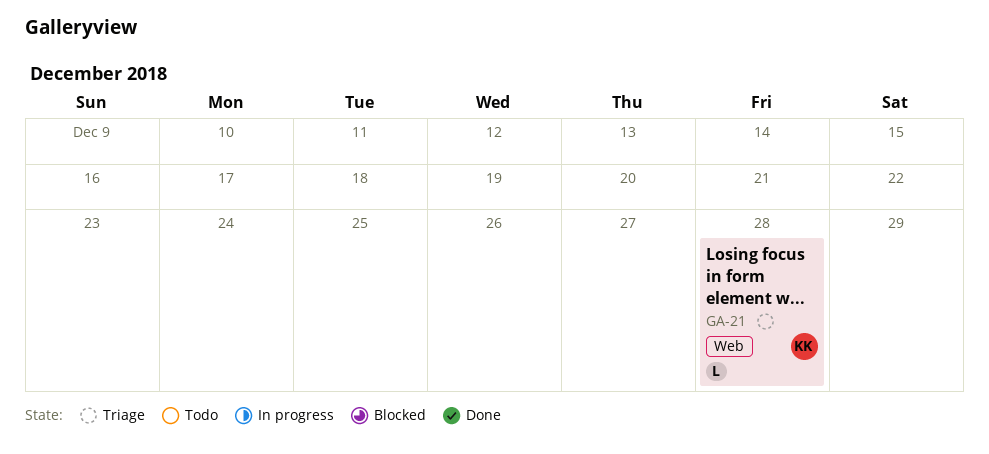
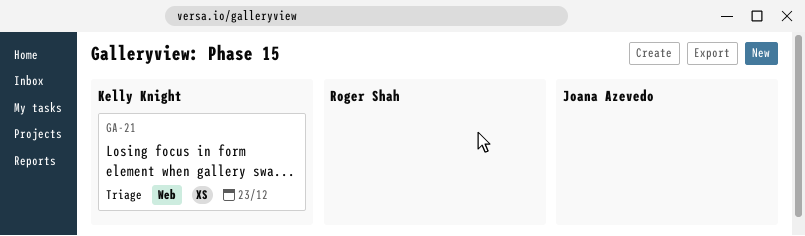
GA-21, estimate: L -> XS
GA-21, due: Dec 28 -> Dec 23

